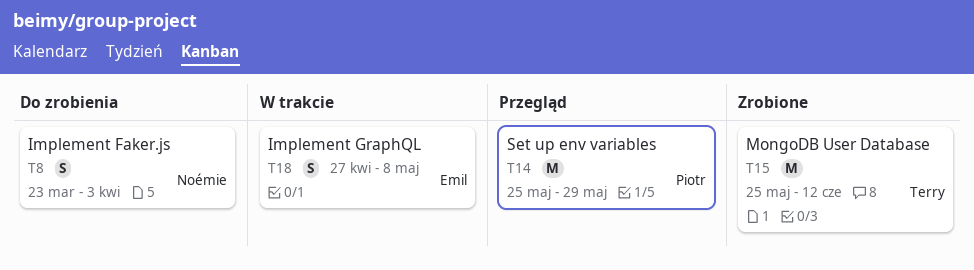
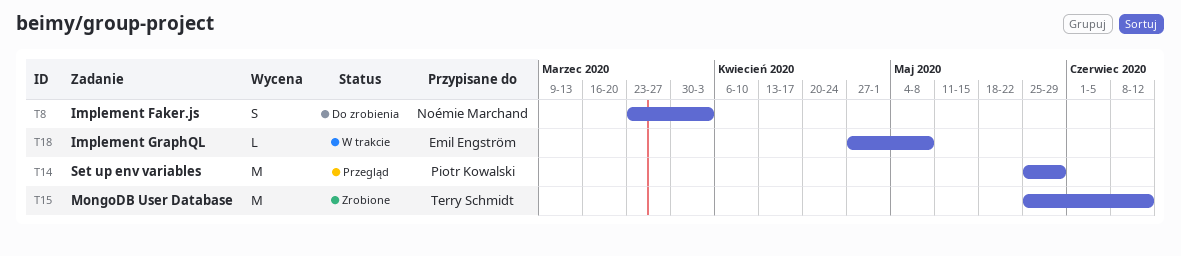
T18, estimate: S -> L

